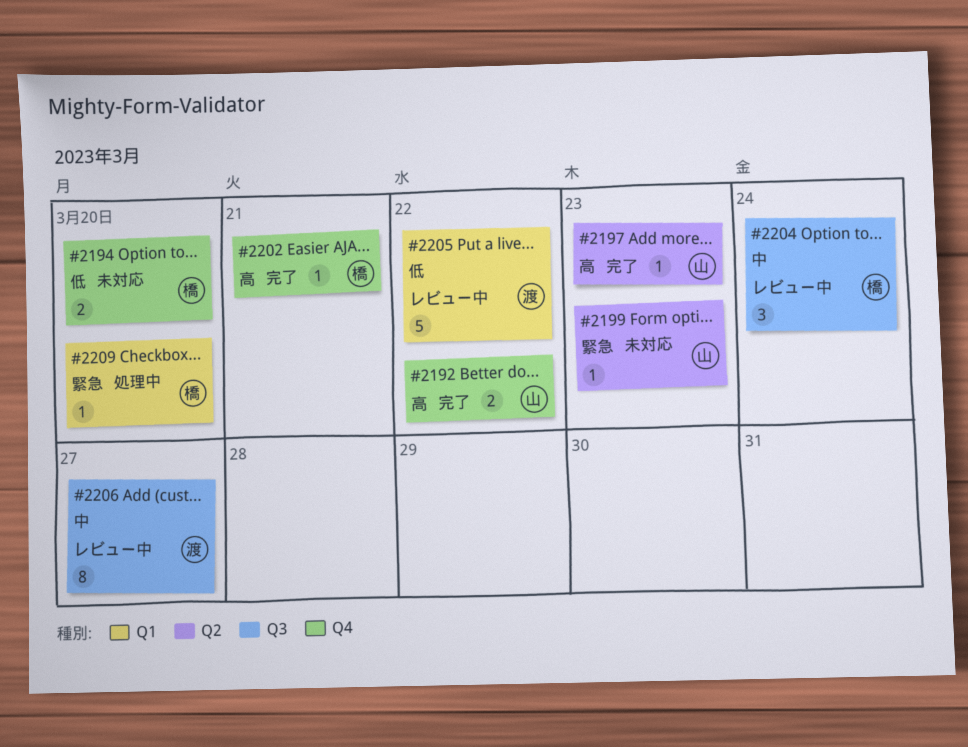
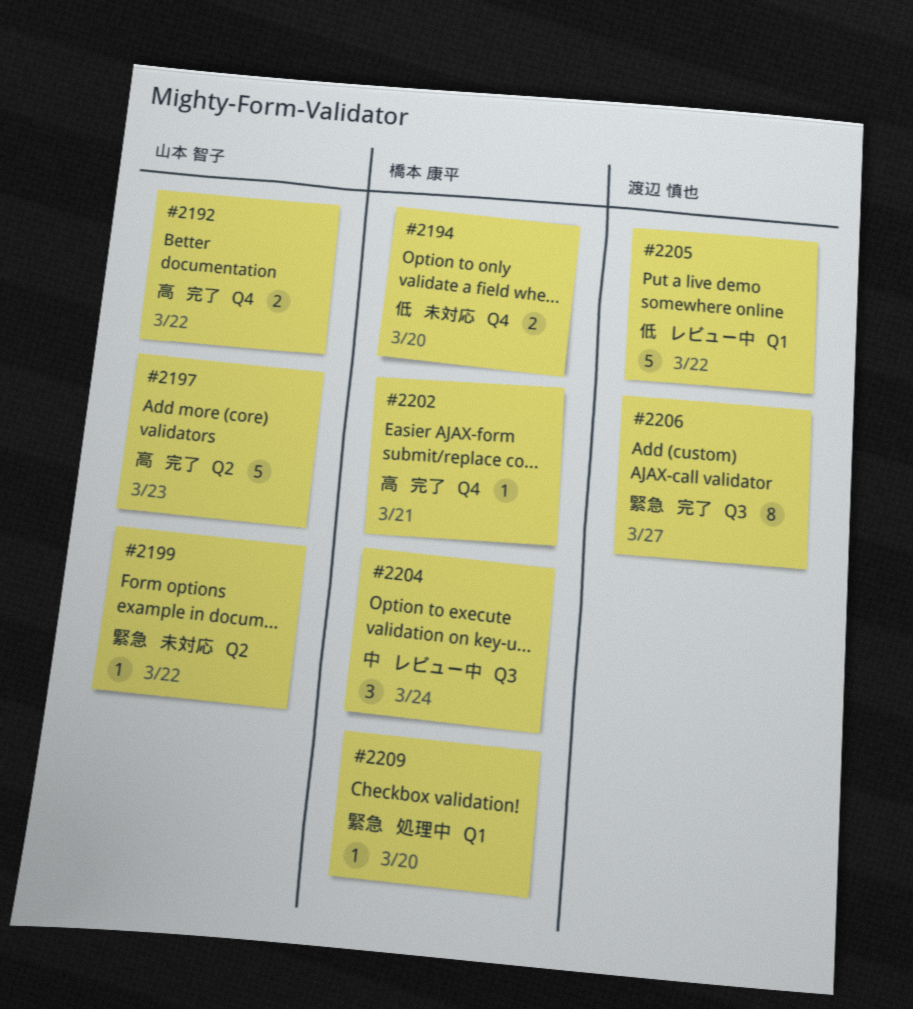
#2197, estimate: 1 -> 5
#2199, due: Mar 23 -> Mar 22
#2206, status: レビュー中 -> 完了
#2206, priority: 中 -> 緊急

